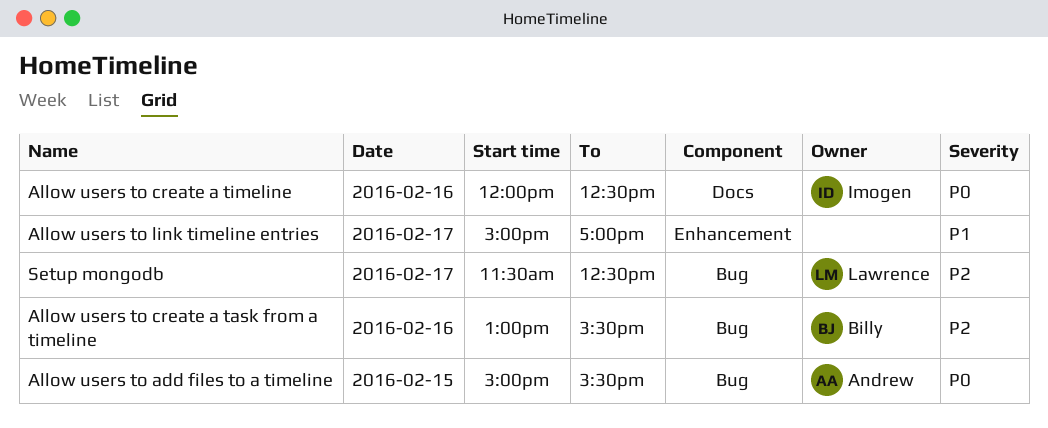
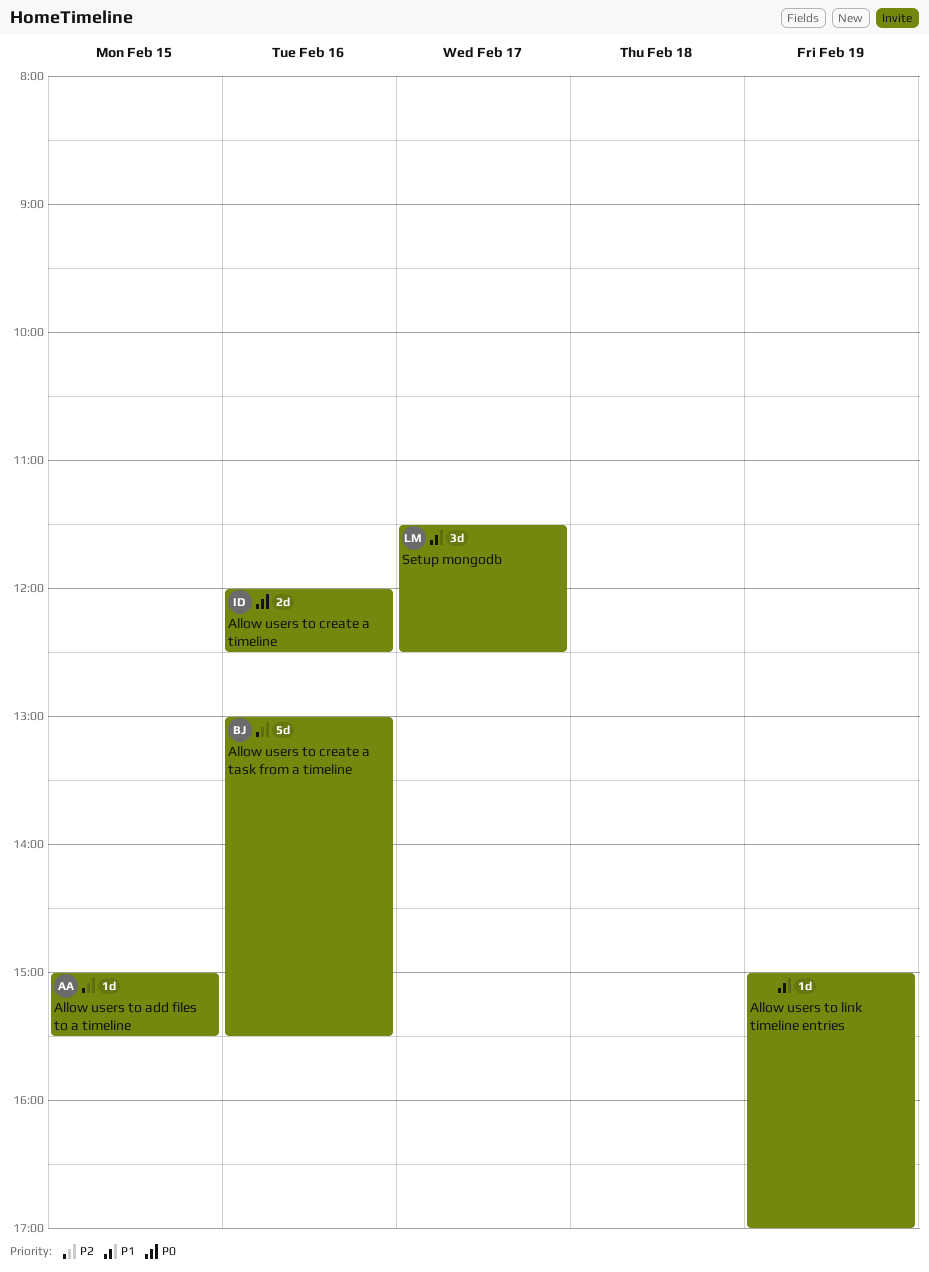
Allow users to add files to a timeline, priority: P0 -> P2
Allow users to link timeline entries, day: Feb 17 -> Feb 19
Setup mongodb, priority: P2 -> P1

